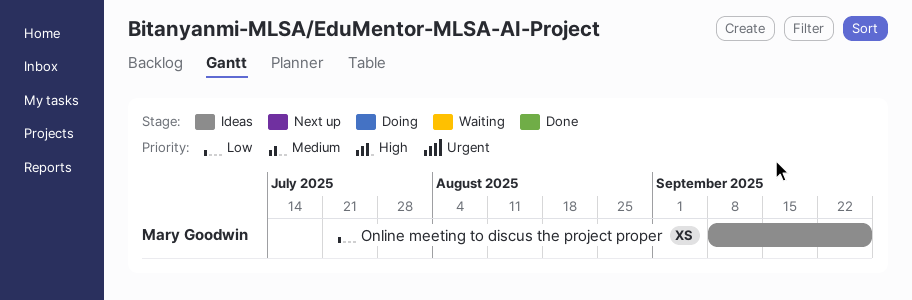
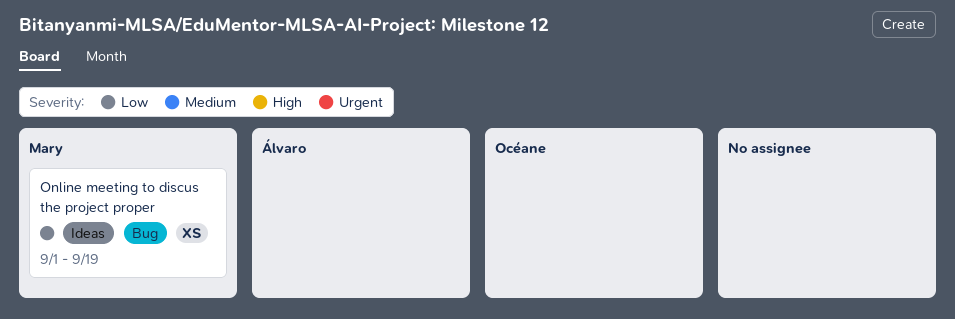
Online meeting to discus the project proper, start: Sep 8 -> Sep 1
Online meeting to discus the project proper, due: Sep 26 -> Sep 19

